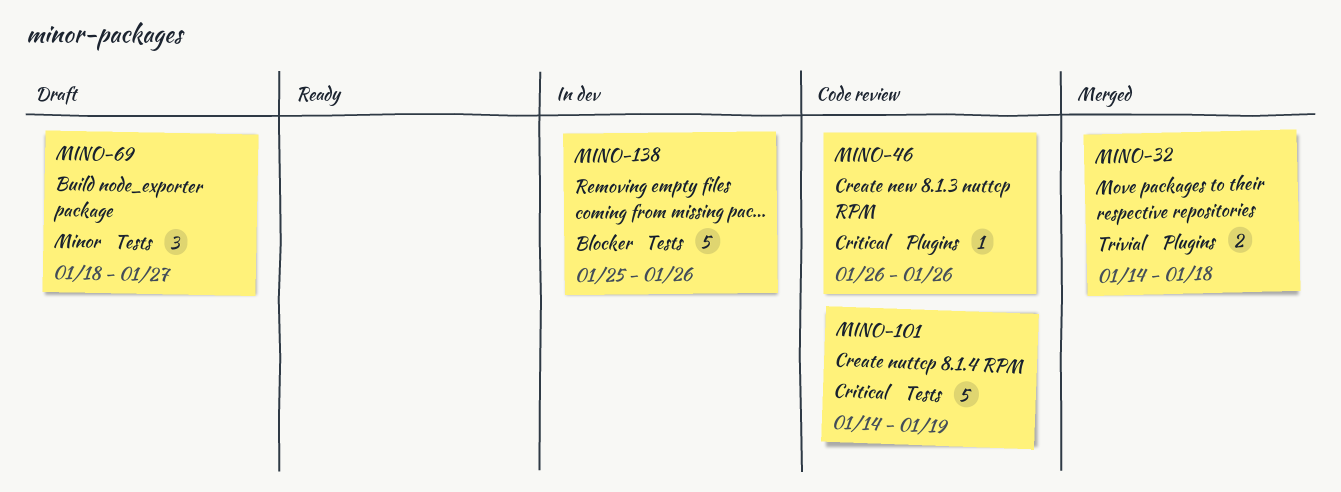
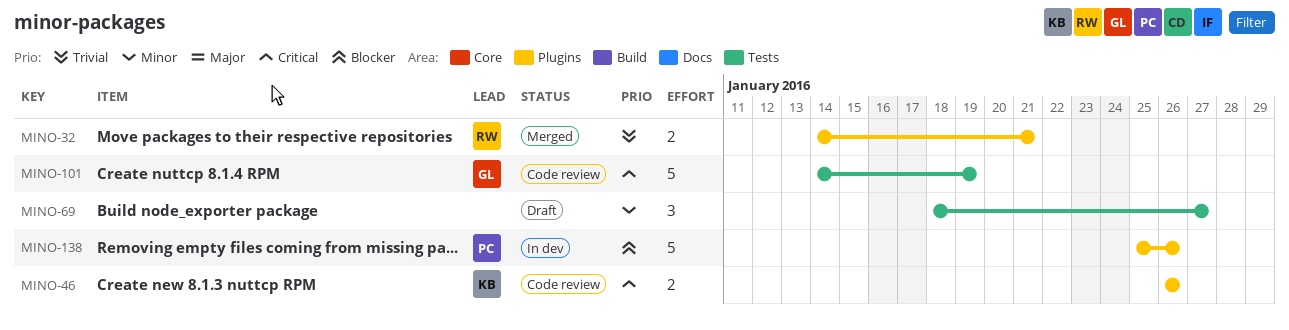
MINO-32, due: Jan 18 -> Jan 21
MINO-46, estimate: 1 -> 2
MINO-138, label: Tests -> Plugins

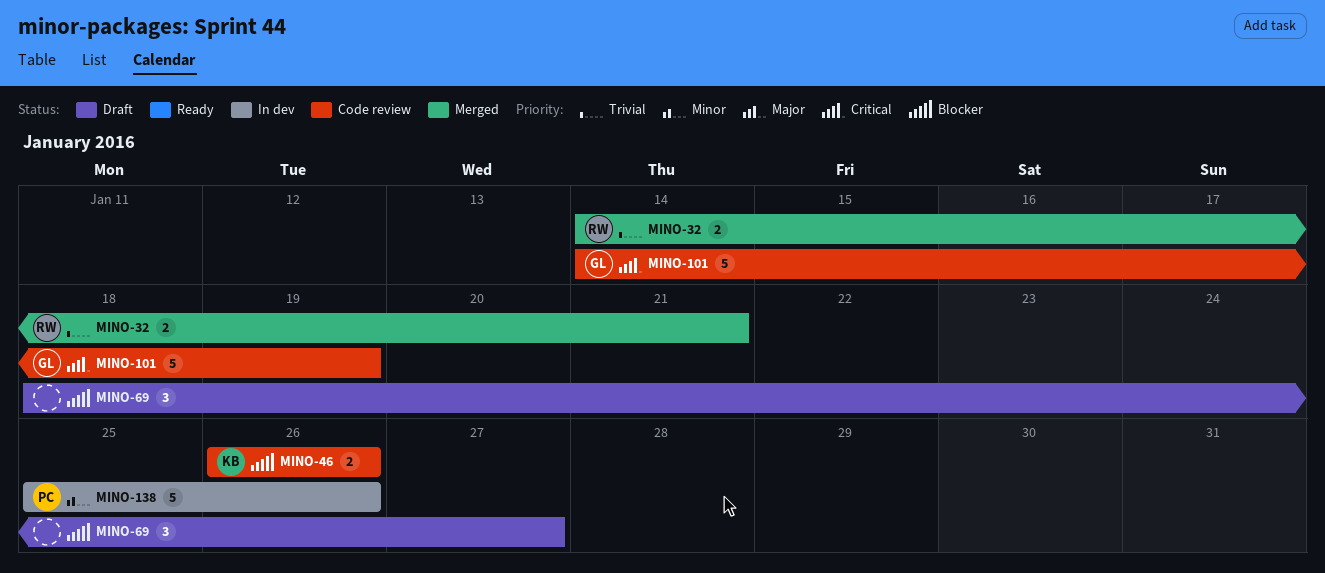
MINO-46, priority: Critical -> Blocker
MINO-69, priority: Minor -> Blocker
MINO-138, priority: Blocker -> Minor

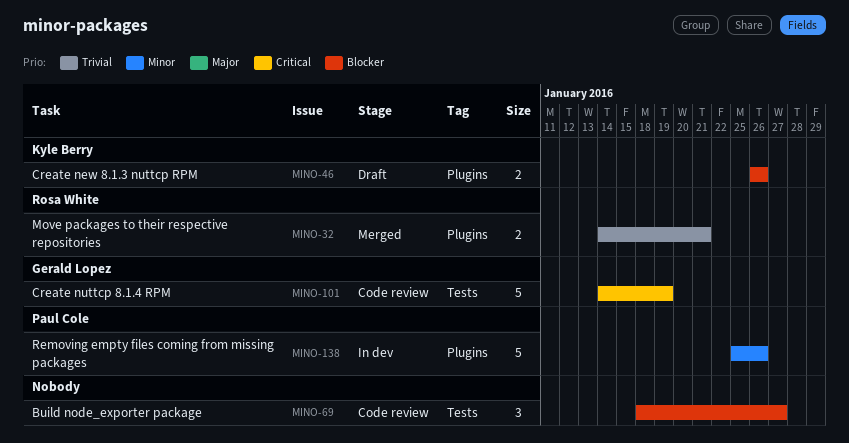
MINO-46, status: Code review -> Draft
MINO-69, status: Draft -> Code review

